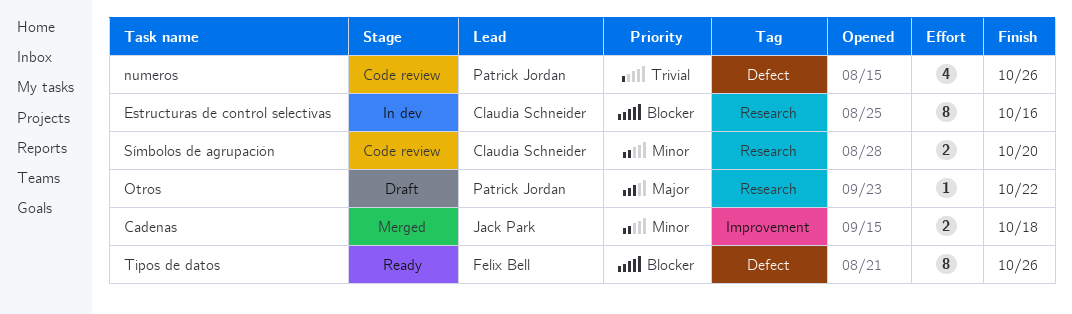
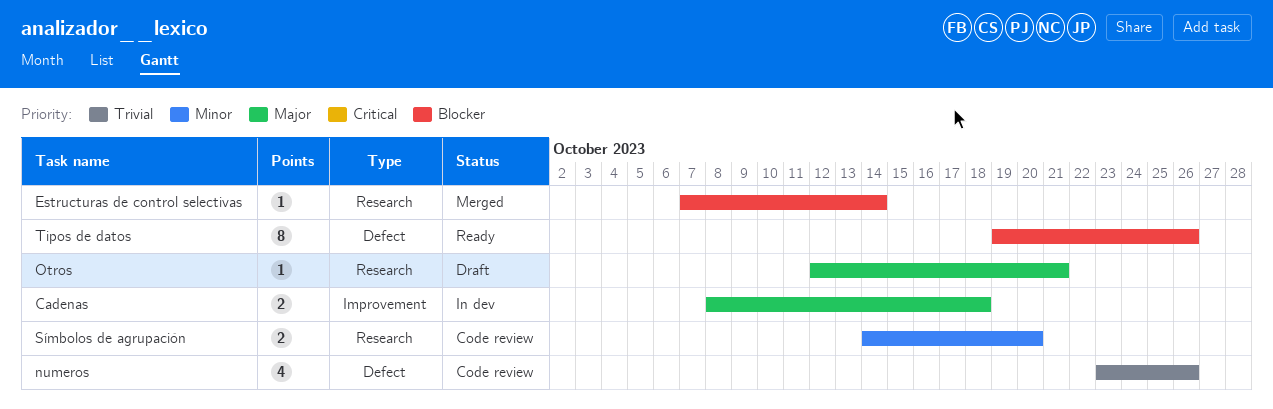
Cadenas, status: Merged -> In dev
Cadenas, priority: Minor -> Major
Estructuras de control selectivas, status: In dev -> Merged
Estructuras de control selectivas, estimate: 8 -> 1
Estructuras de control selectivas, due: Oct 16 -> Oct 14
Otros, due: Oct 22 -> Oct 21

